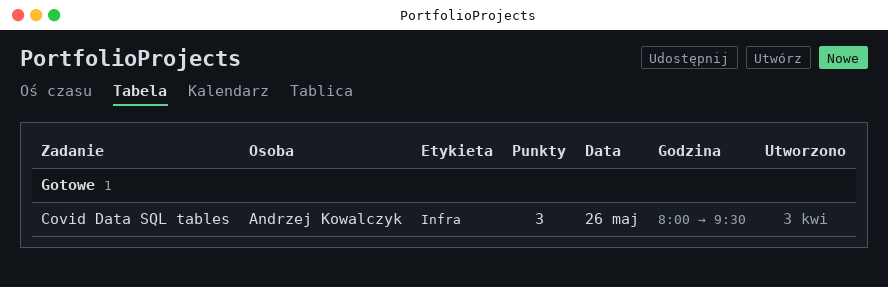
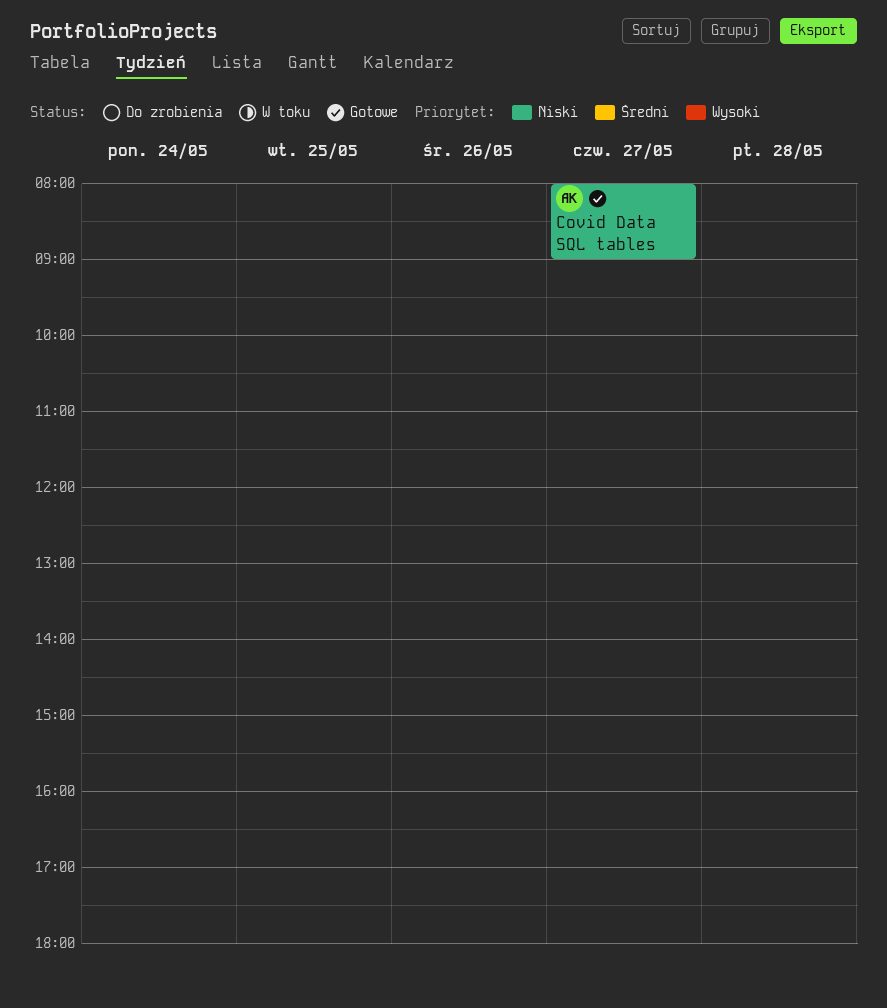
Covid Data SQL tables, day: May 26 -> May 27
Covid Data SQL tables, ends: 09:30 -> 09:00

